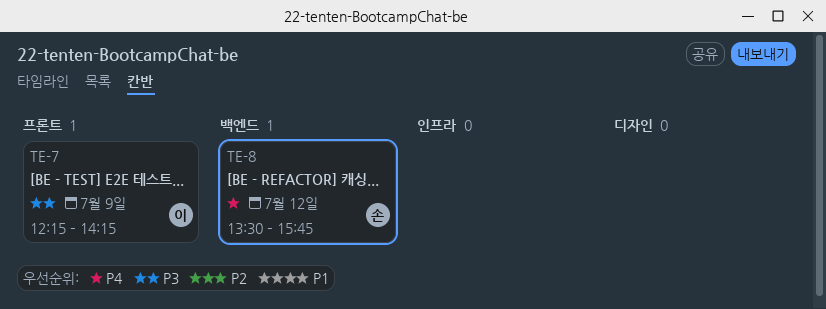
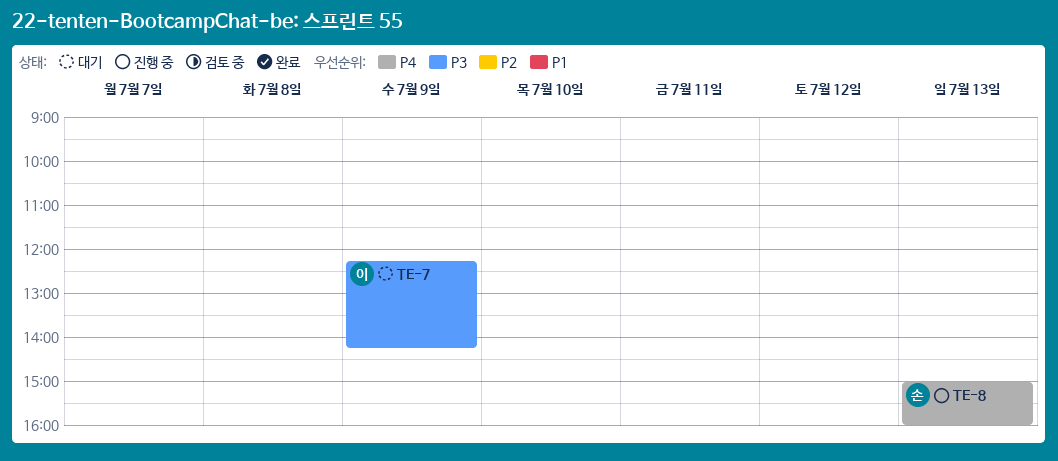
TE-8, day: Jul 12 -> Jul 13
TE-8, begins: 13:30 -> 15:00
TE-8, ends: 15:45 -> 16:00

